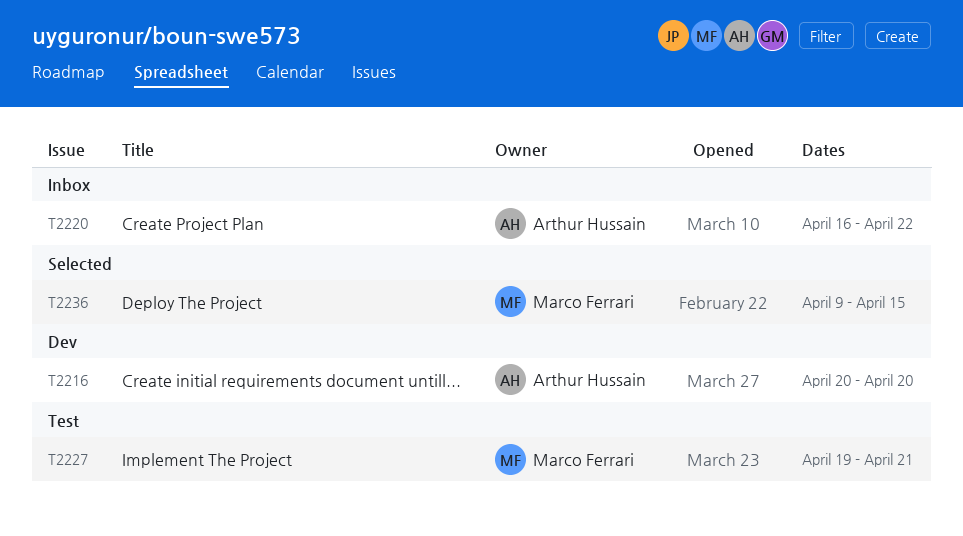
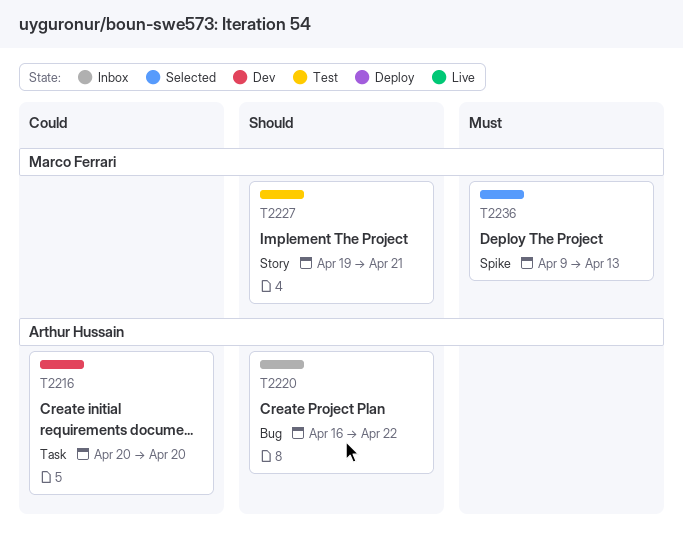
T2236, due: Apr 15 -> Apr 13

